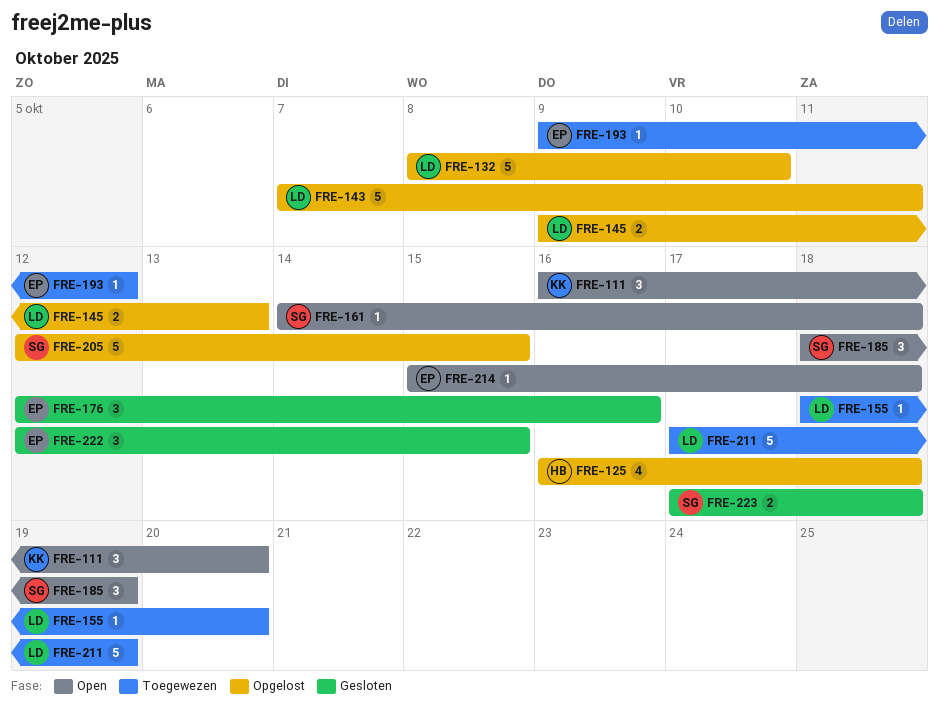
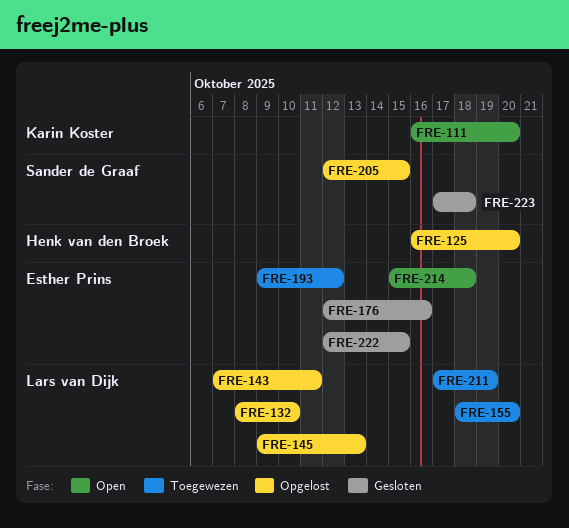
FRE-125, due: Oct 18 -> Oct 20
FRE-161: present -> none
FRE-185: present -> none

